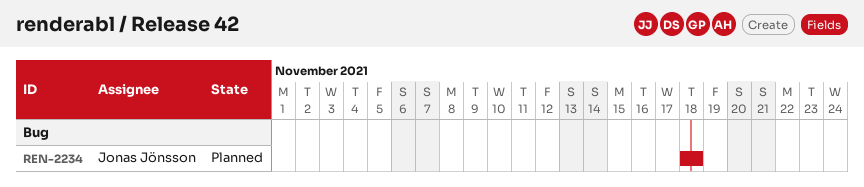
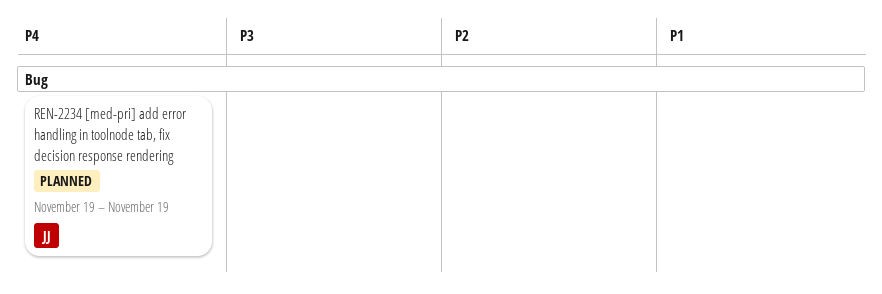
REN-2234, start: Nov 18 -> Nov 19
REN-2234, due: Nov 18 -> Nov 19

